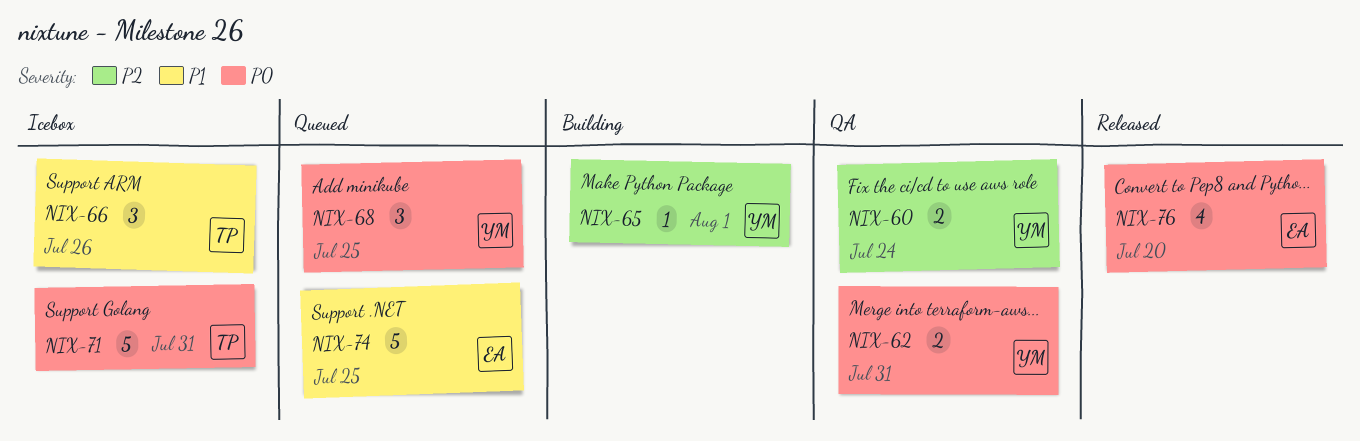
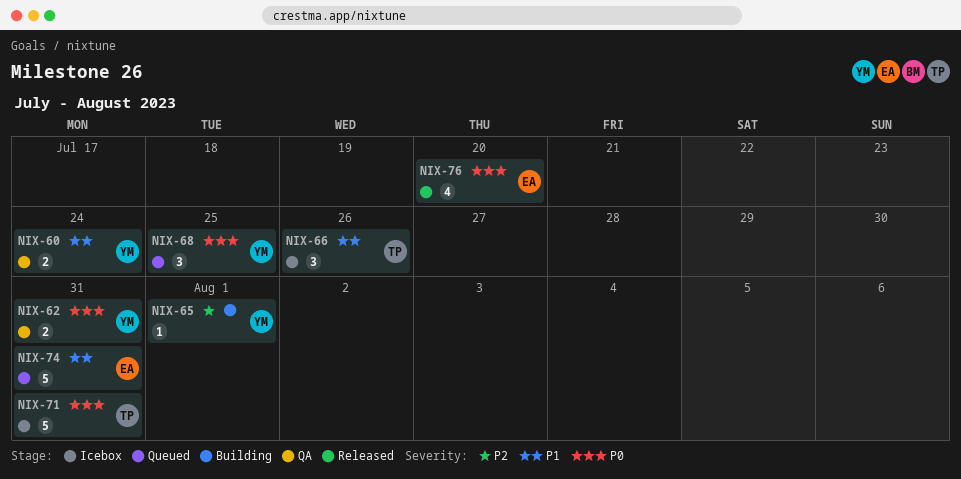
NIX-60, priority: P2 -> P1
NIX-74, due: Jul 25 -> Jul 31

